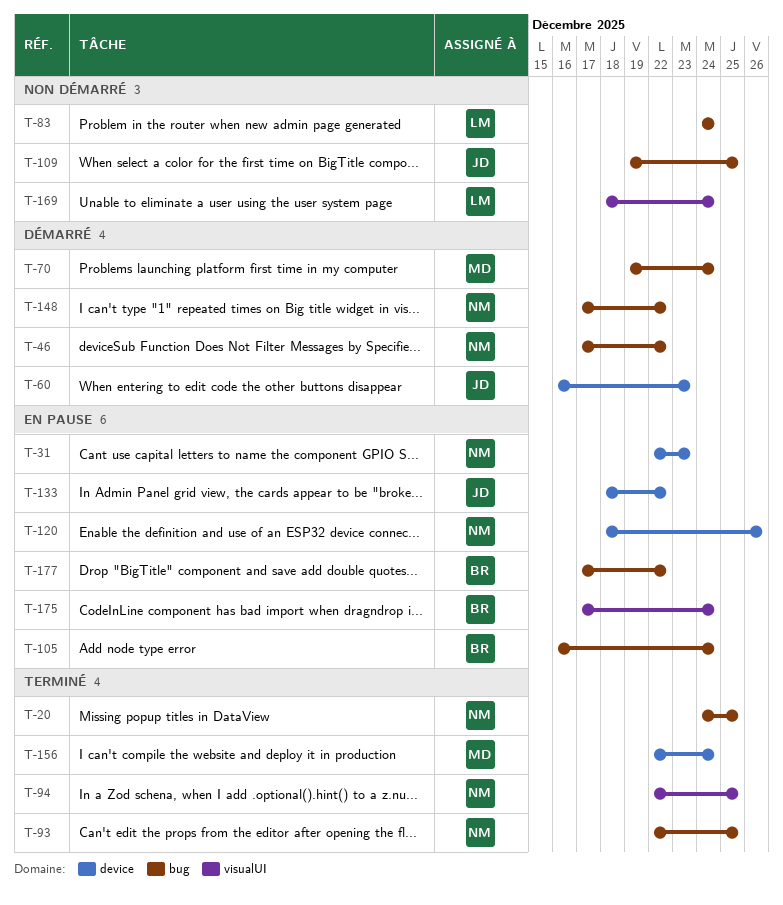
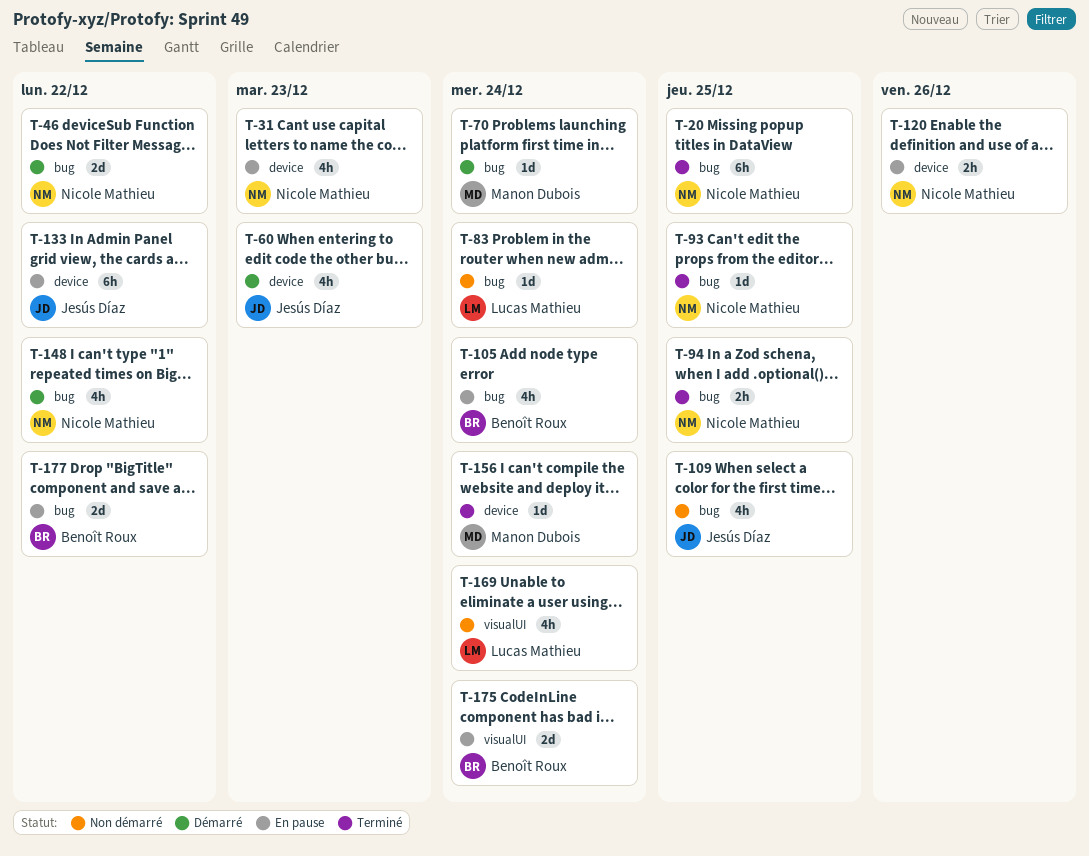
T-94, label: visualUI -> bug

